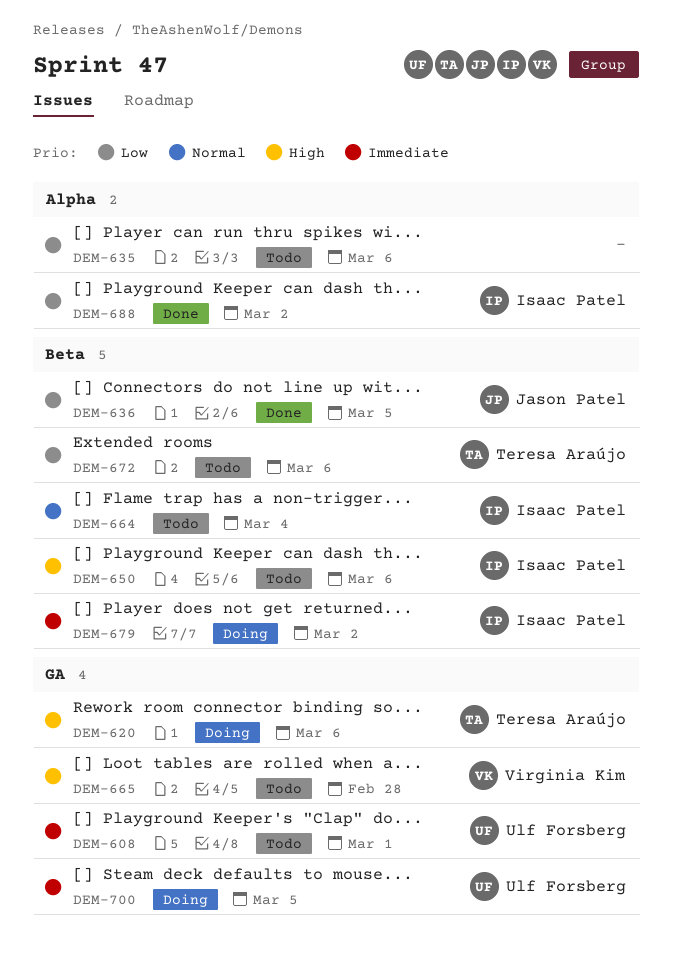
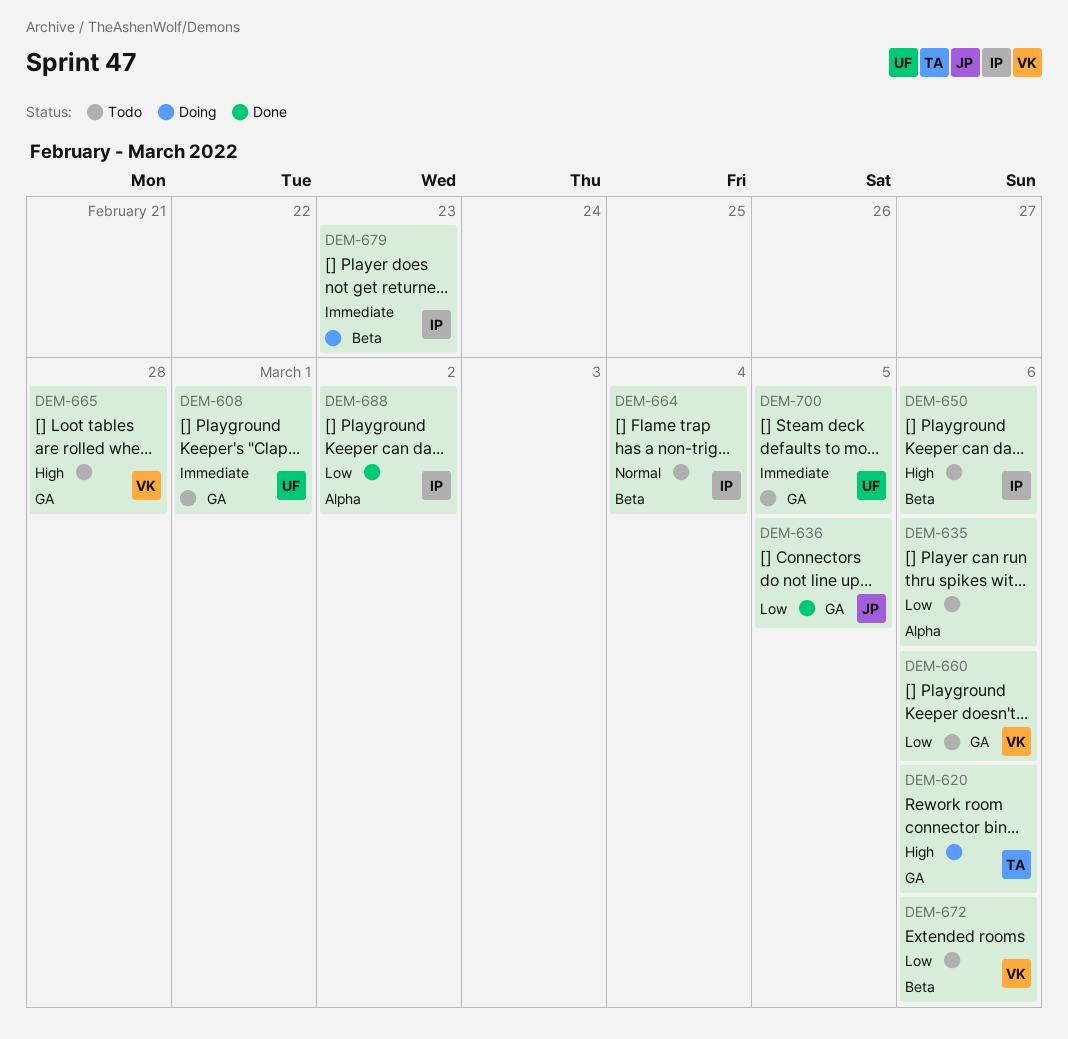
DEM-636, label: Beta -> GA
DEM-660: none -> present
DEM-672, owner: Teresa Araújo -> Virginia Kim
DEM-679, due: Mar 2 -> Feb 23
DEM-700, status: Doing -> Todo

